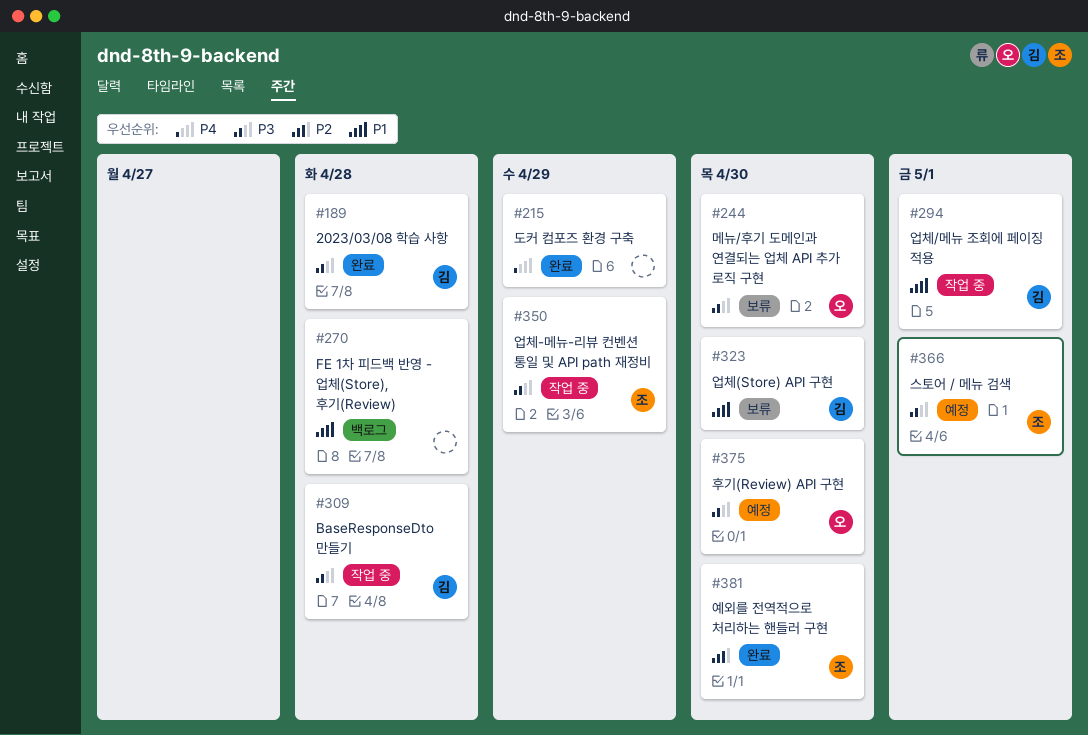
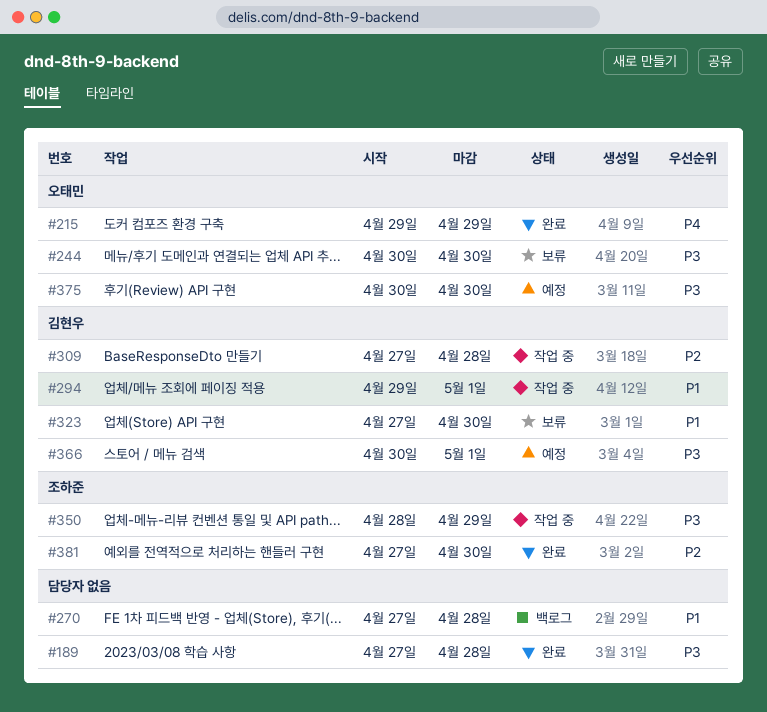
#189, owner: 김현우 -> none
#215, owner: none -> 오태민
#309, priority: P3 -> P2
#366, owner: 조하준 -> 김현우

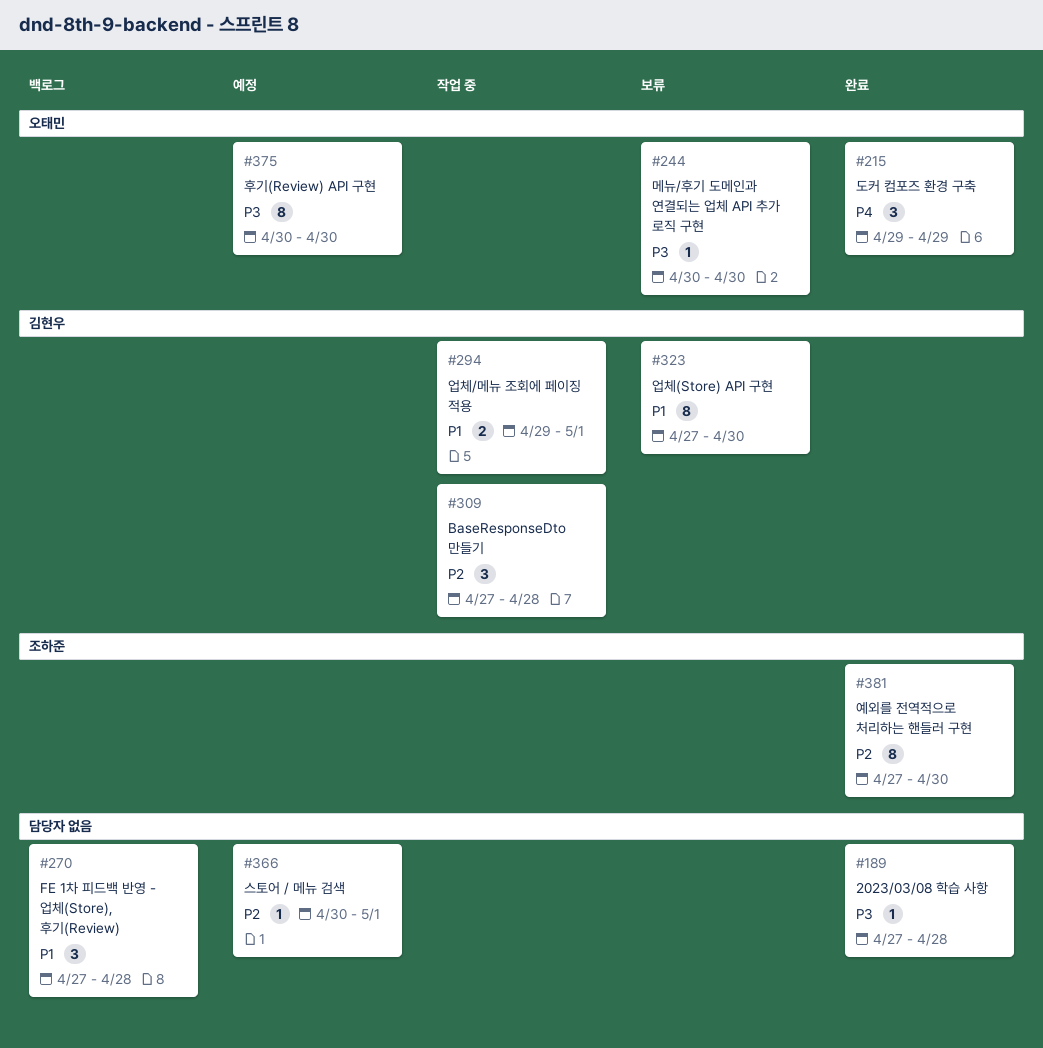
#350: present -> none
#366, owner: 김현우 -> none
#366, priority: P3 -> P2

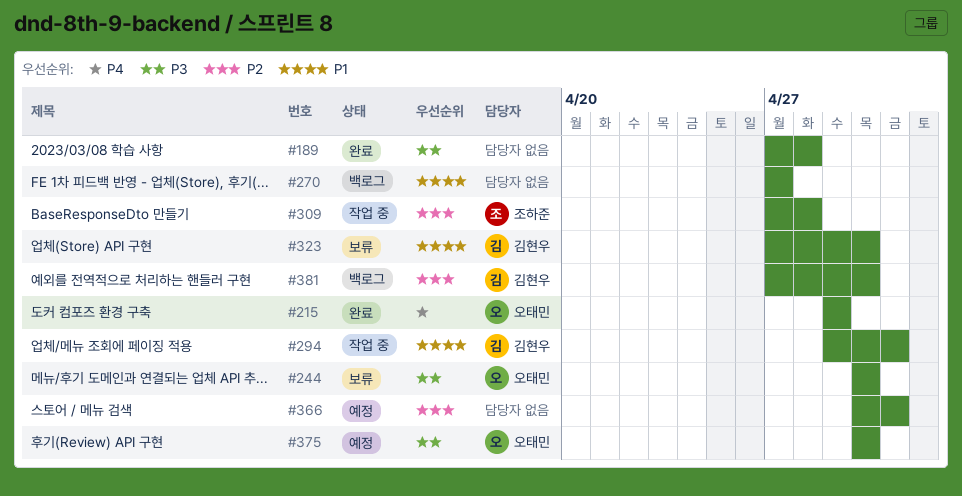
#270, due: Apr 28 -> Apr 27
#309, owner: 김현우 -> 조하준
#381, status: 완료 -> 백로그
#381, owner: 조하준 -> 김현우

